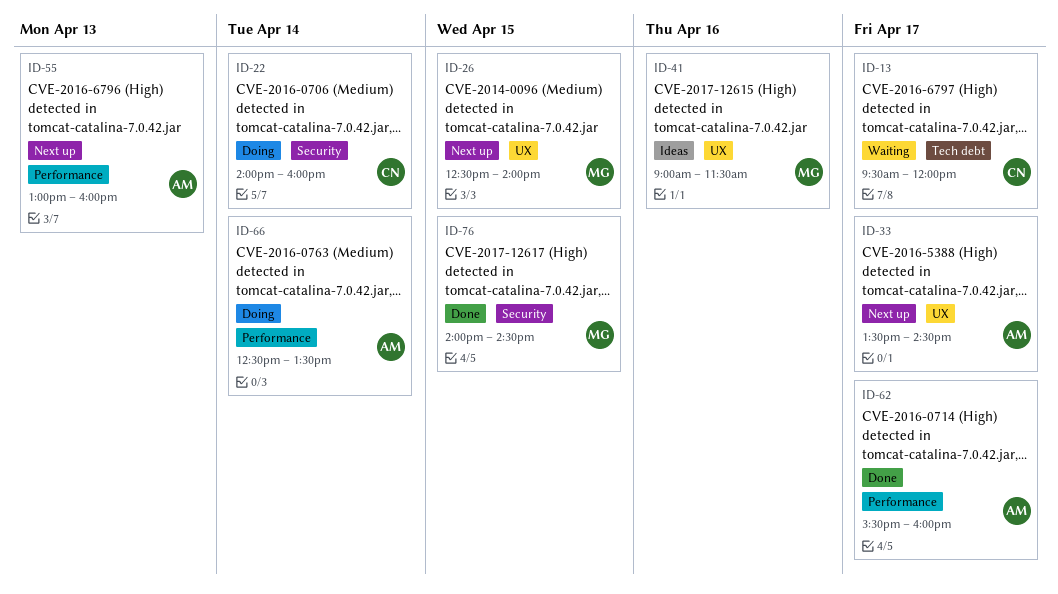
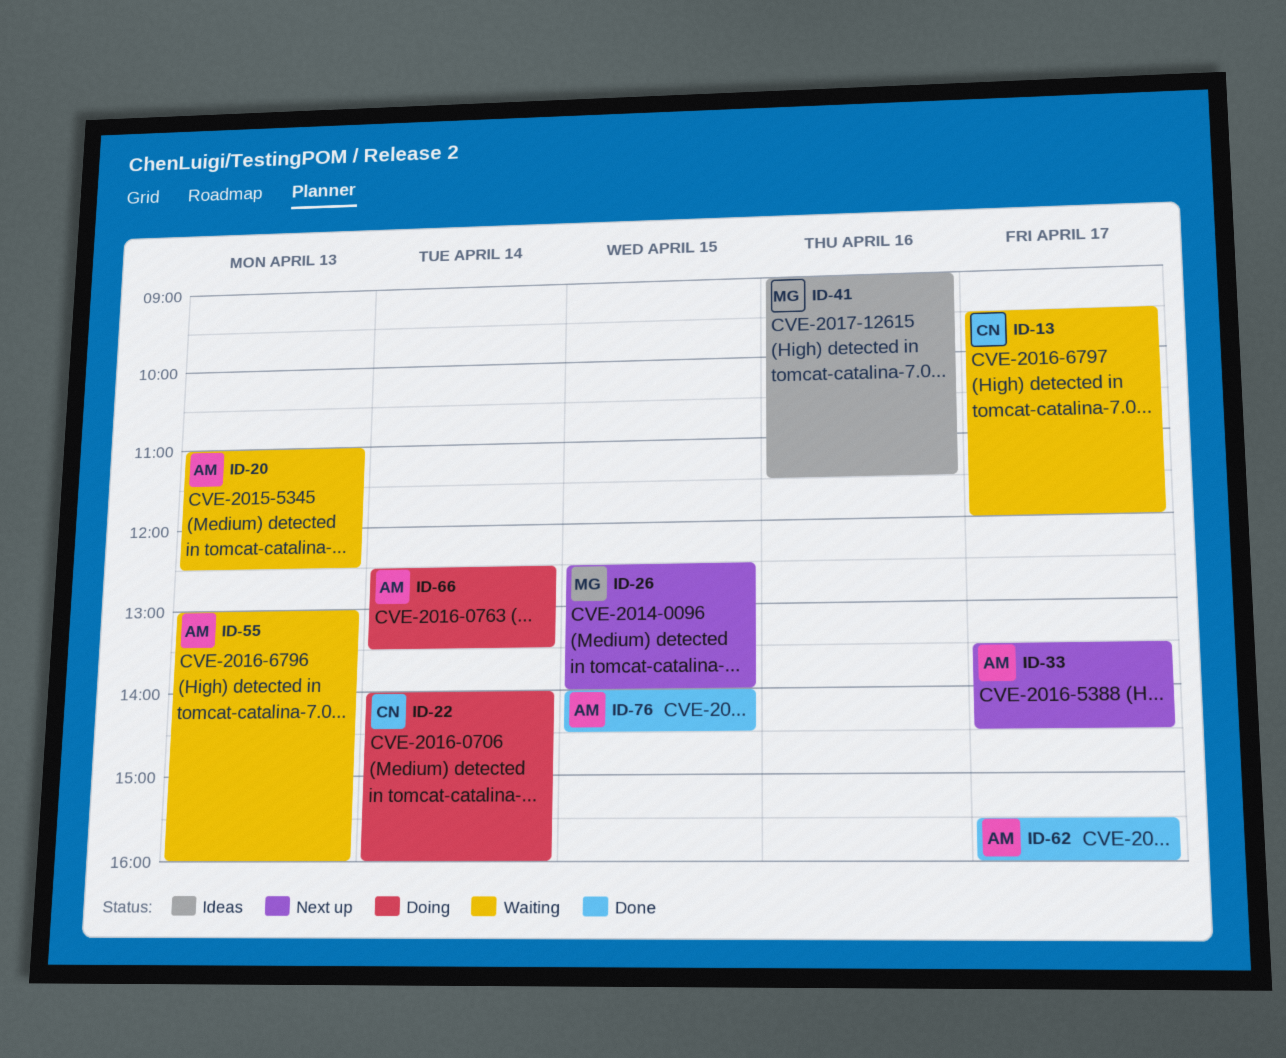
ID-20: none -> present
ID-55, status: Next up -> Waiting
ID-76, owner: MG -> AM

